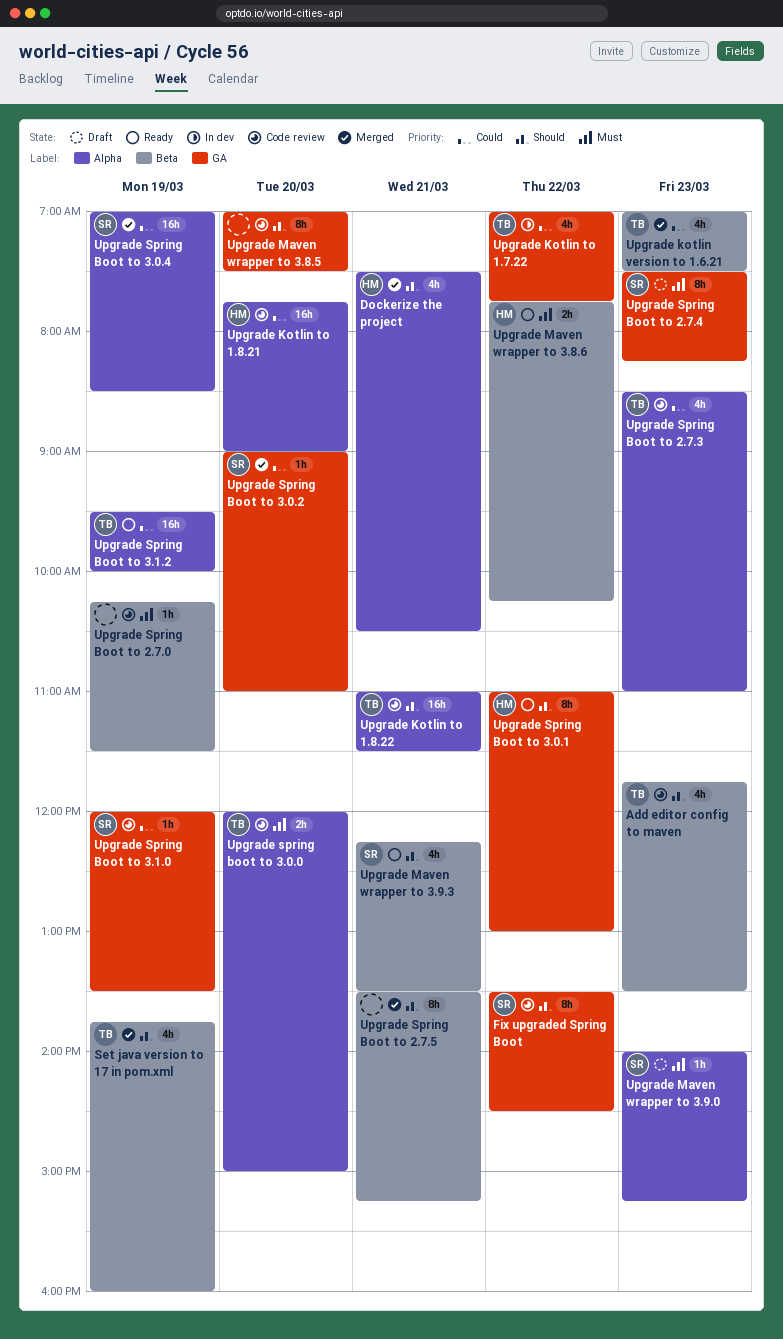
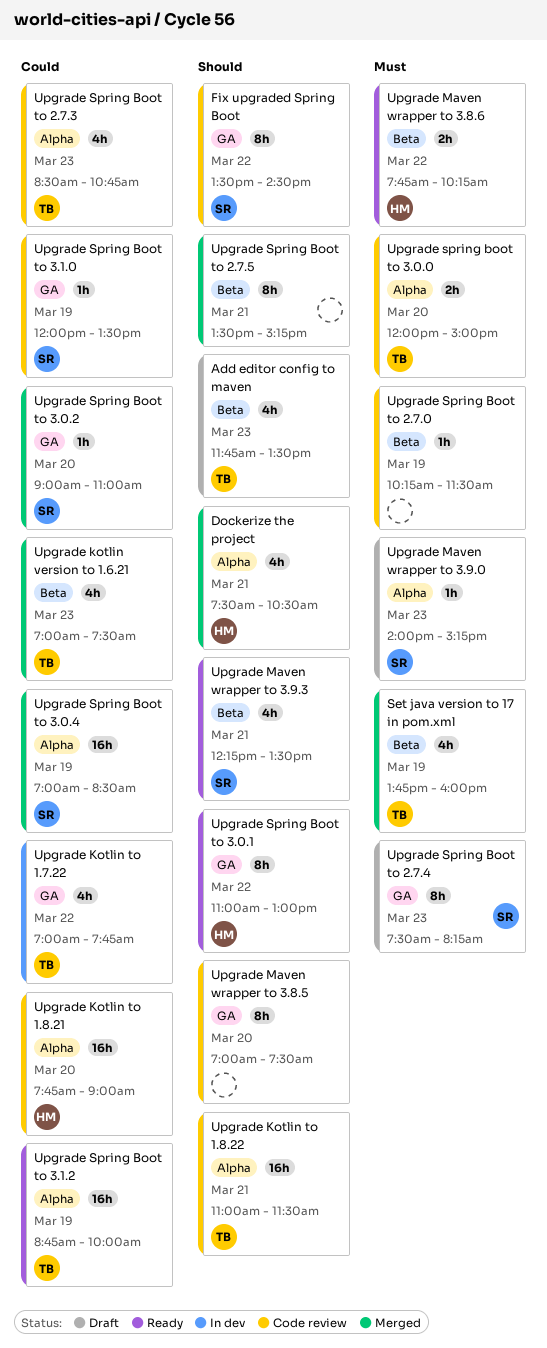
Add editor config to maven, status: Code review -> Draft
Set java version to 17 in pom.xml, priority: Should -> Must
Upgrade Spring Boot to 2.7.3, ends: 11:00 -> 10:45
Upgrade Spring Boot to 3.1.2, begins: 09:30 -> 08:45

